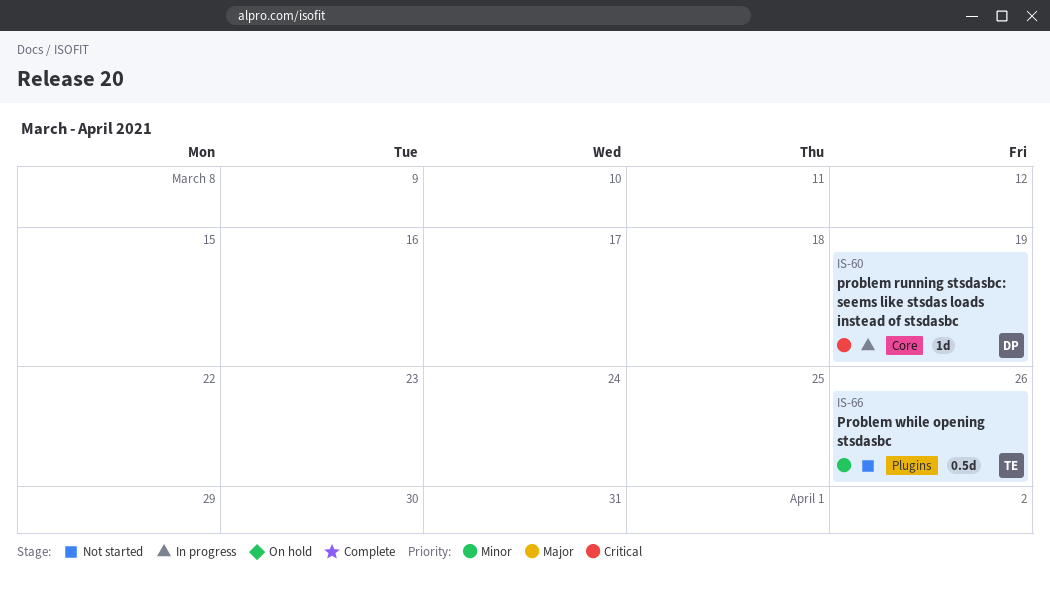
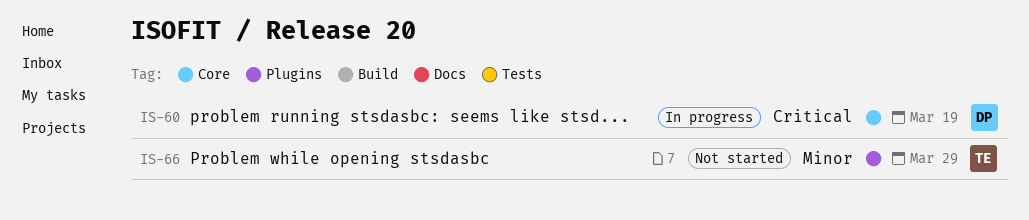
IS-66, due: Mar 26 -> Mar 29

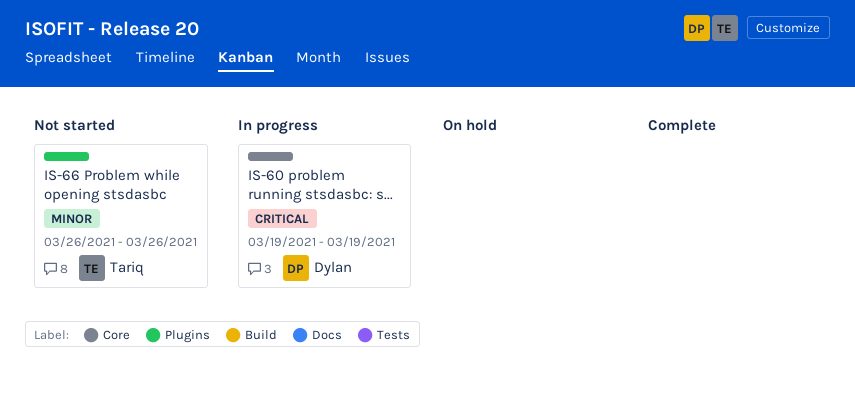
IS-66, due: Mar 29 -> Mar 26

